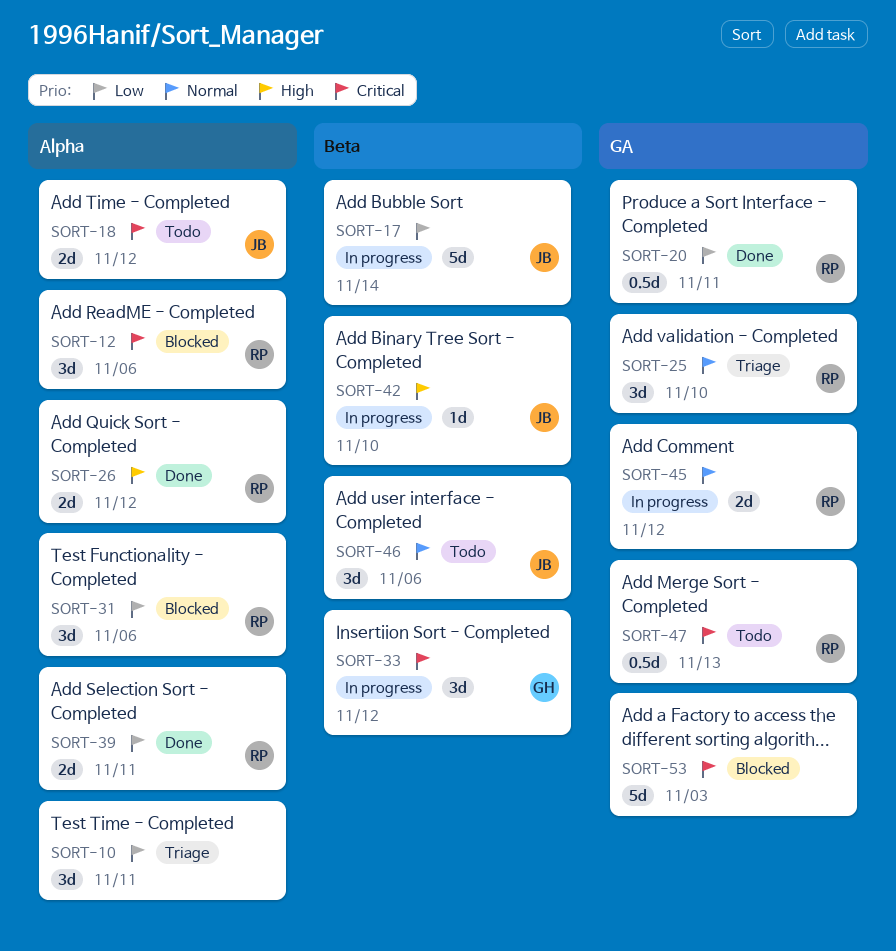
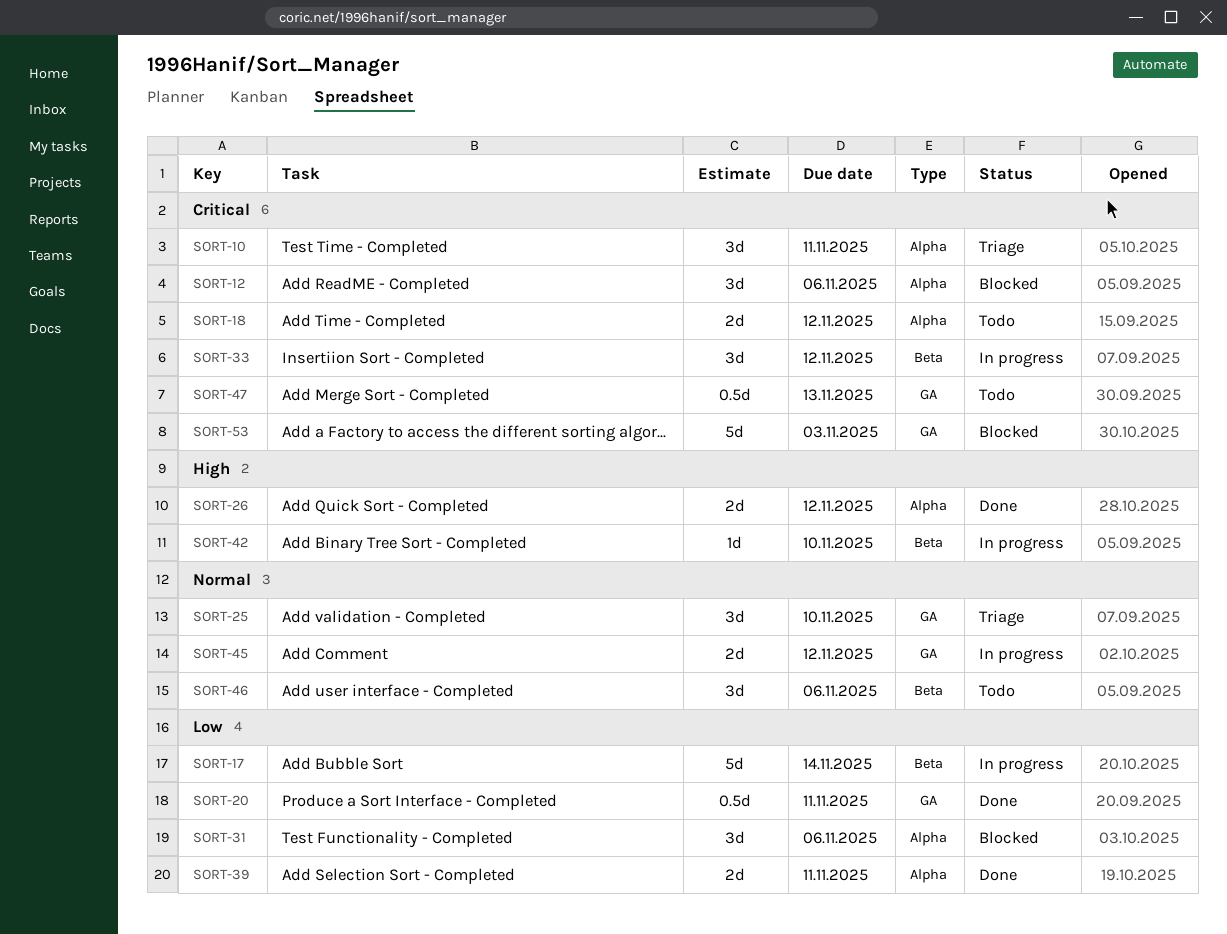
SORT-10, priority: Low -> Critical

